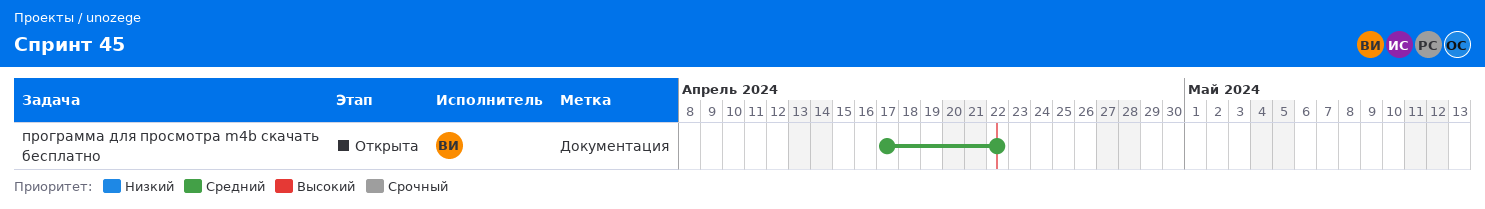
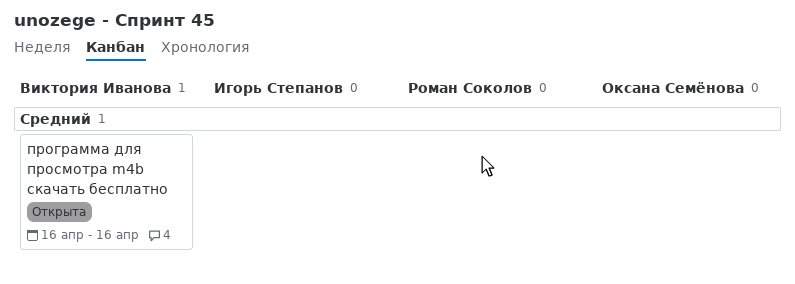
программа для просмотра m4b скачать бесплатно, start: Apr 17 -> Apr 16
программа для просмотра m4b скачать бесплатно, due: Apr 22 -> Apr 16

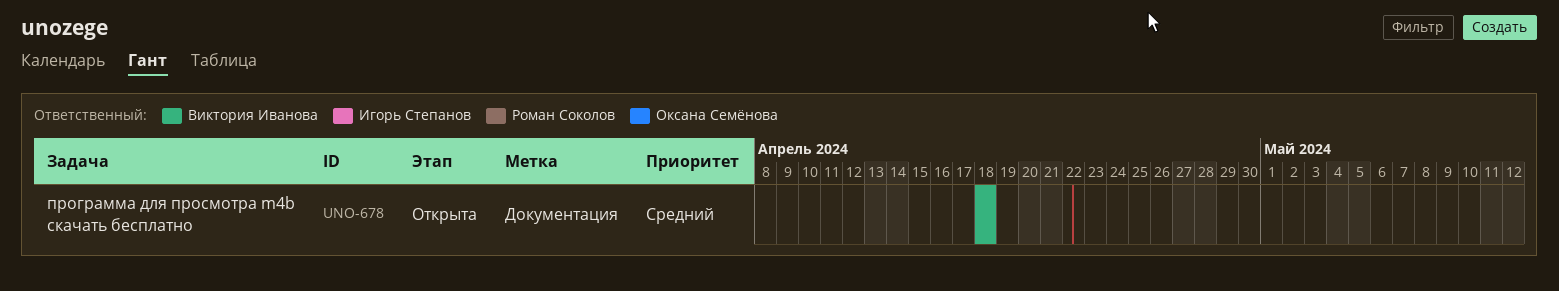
программа для просмотра m4b скачать бесплатно, start: Apr 16 -> Apr 18
программа для просмотра m4b скачать бесплатно, due: Apr 16 -> Apr 18

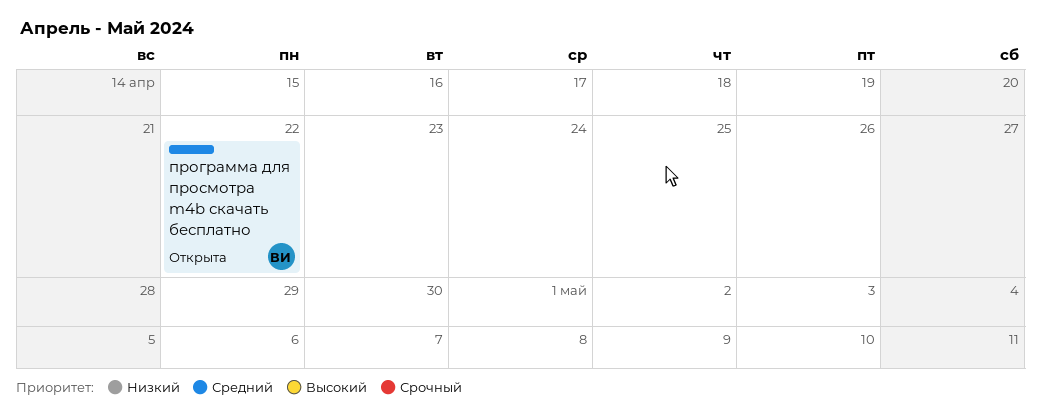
программа для просмотра m4b скачать бесплатно, due: Apr 18 -> Apr 22

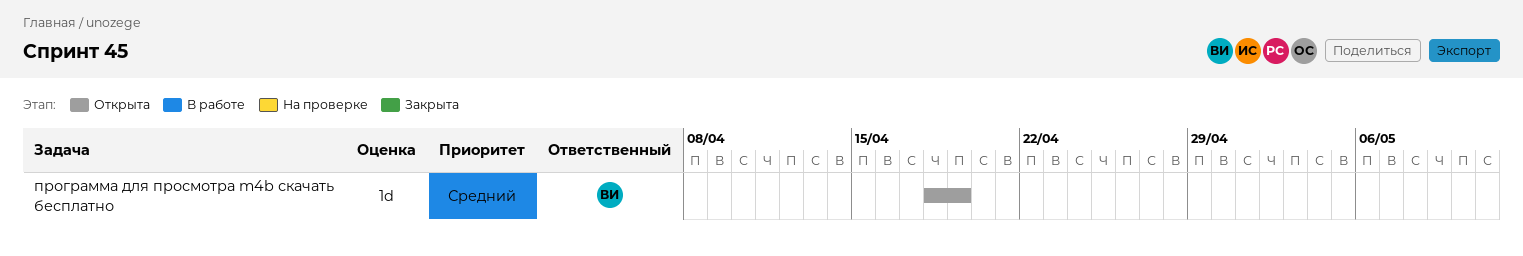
программа для просмотра m4b скачать бесплатно, due: Apr 22 -> Apr 19

